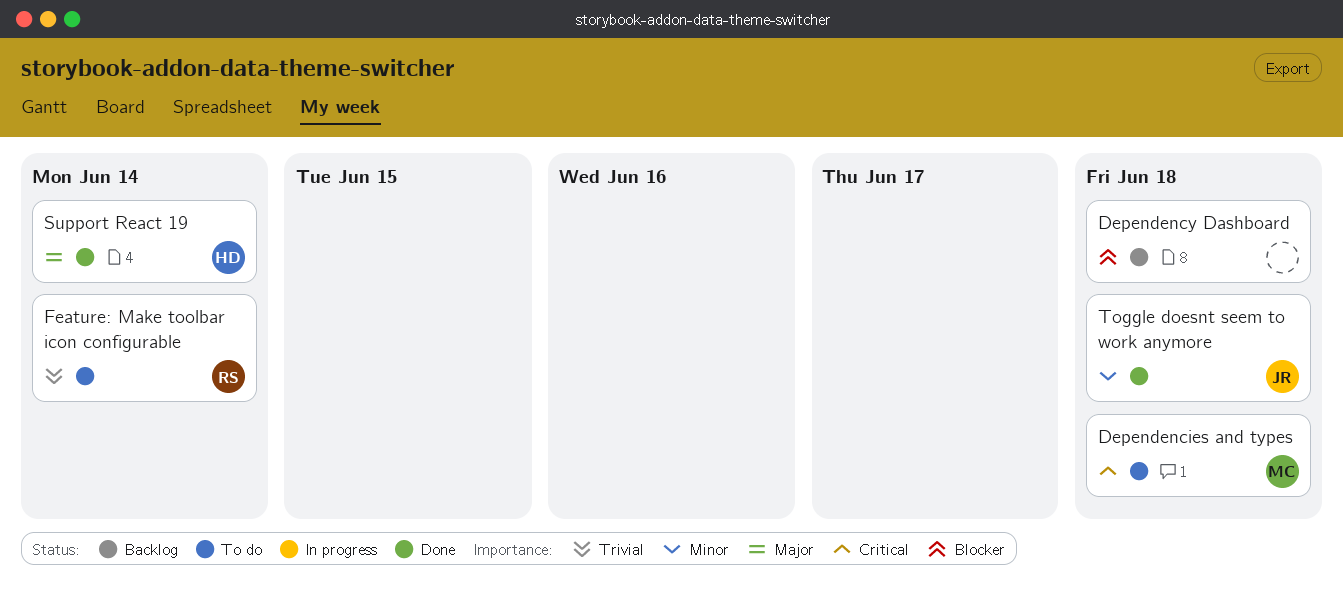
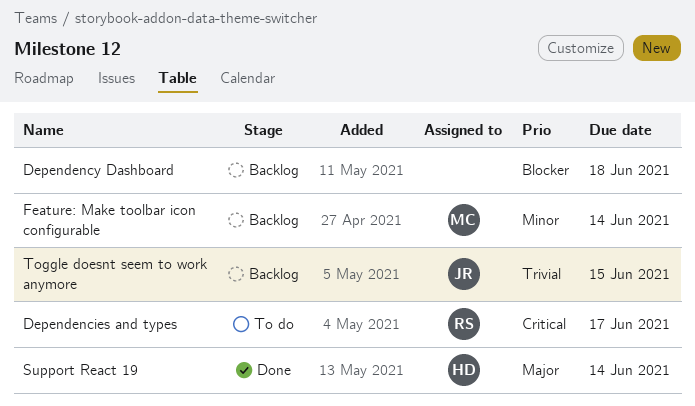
Dependencies and types, owner: MC -> RS
Dependencies and types, due: Jun 18 -> Jun 17
Feature: Make toolbar icon configurable, status: To do -> Backlog
Feature: Make toolbar icon configurable, owner: RS -> MC
Feature: Make toolbar icon configurable, priority: Trivial -> Minor
Toggle doesnt seem to work anymore, status: Done -> Backlog
Toggle doesnt seem to work anymore, priority: Minor -> Trivial
Toggle doesnt seem to work anymore, due: Jun 18 -> Jun 15

